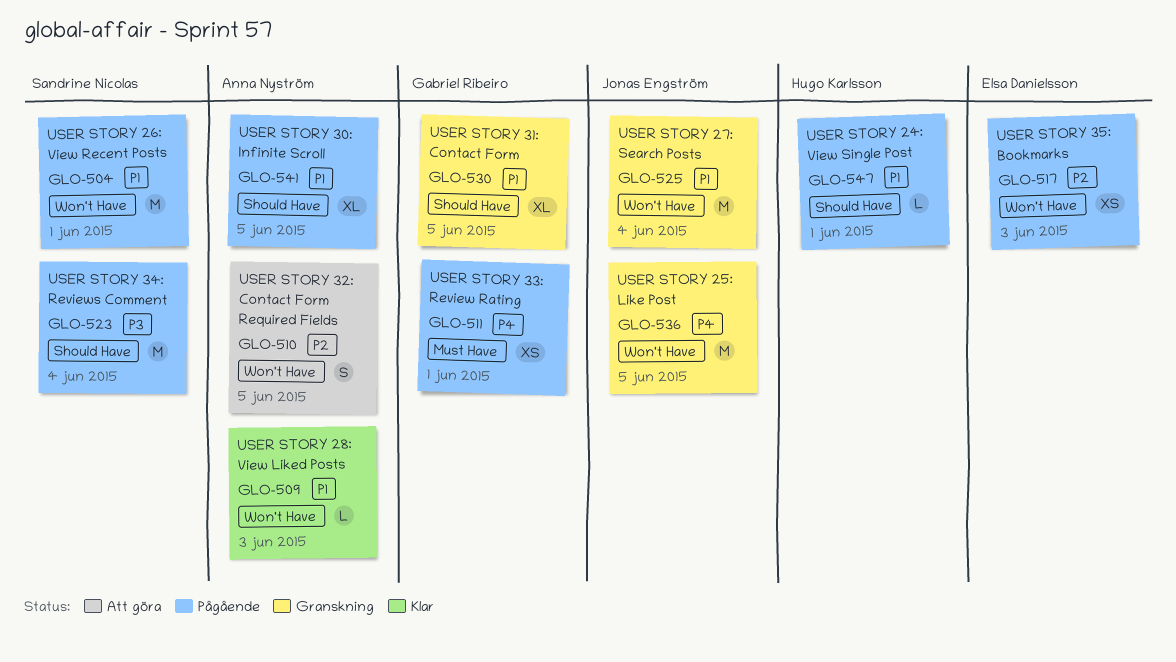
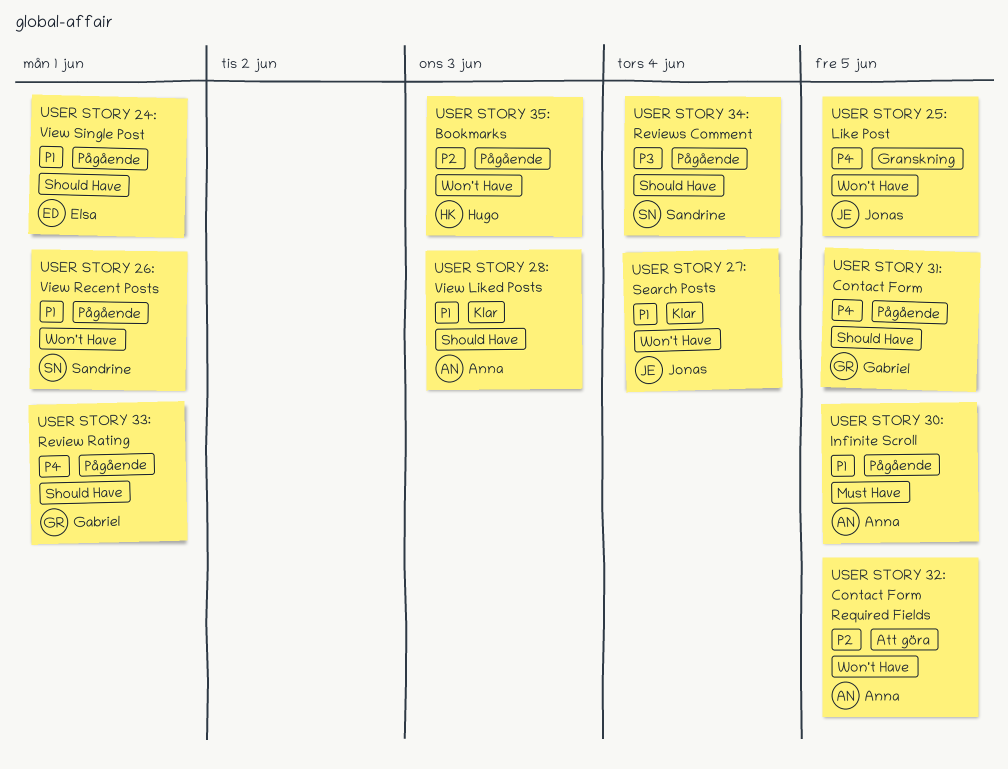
USER STORY 24: View Single Post, owner: Hugo Karlsson -> Elsa Danielsson
USER STORY 27: Search Posts, status: Granskning -> Klar
USER STORY 28: View Liked Posts, label: Won't Have -> Should Have
USER STORY 30: Infinite Scroll, label: Should Have -> Must Have
USER STORY 31: Contact Form, status: Granskning -> Pågående
USER STORY 31: Contact Form, priority: P1 -> P4
USER STORY 33: Review Rating, label: Must Have -> Should Have
USER STORY 35: Bookmarks, owner: Elsa Danielsson -> Hugo Karlsson

